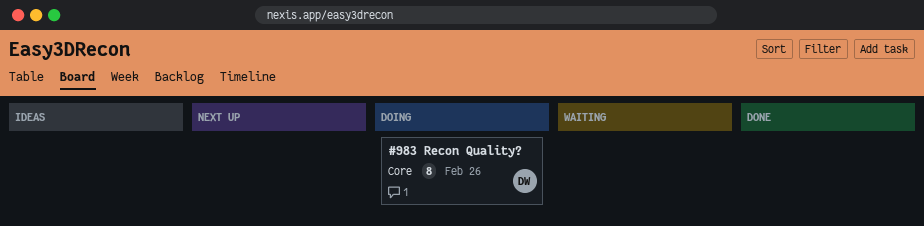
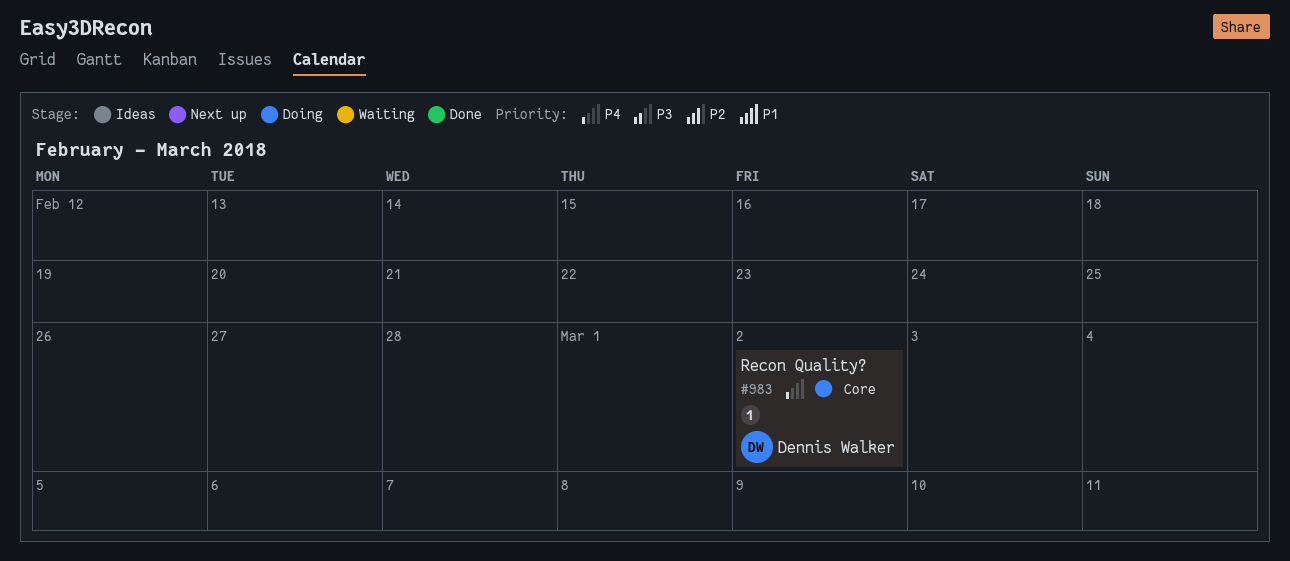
#983, estimate: 8 -> 1
#983, due: Feb 26 -> Mar 2

